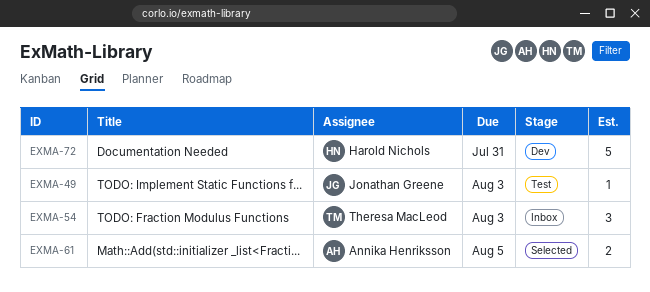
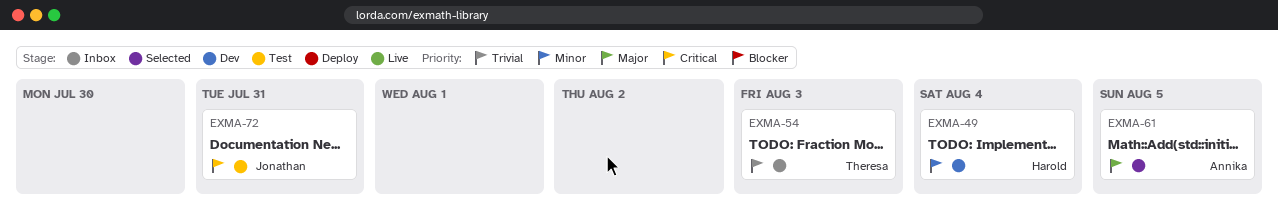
EXMA-49, status: Test -> Dev
EXMA-49, owner: Jonathan Greene -> Harold Nichols
EXMA-49, due: Aug 3 -> Aug 4
EXMA-72, status: Dev -> Test
EXMA-72, owner: Harold Nichols -> Jonathan Greene

